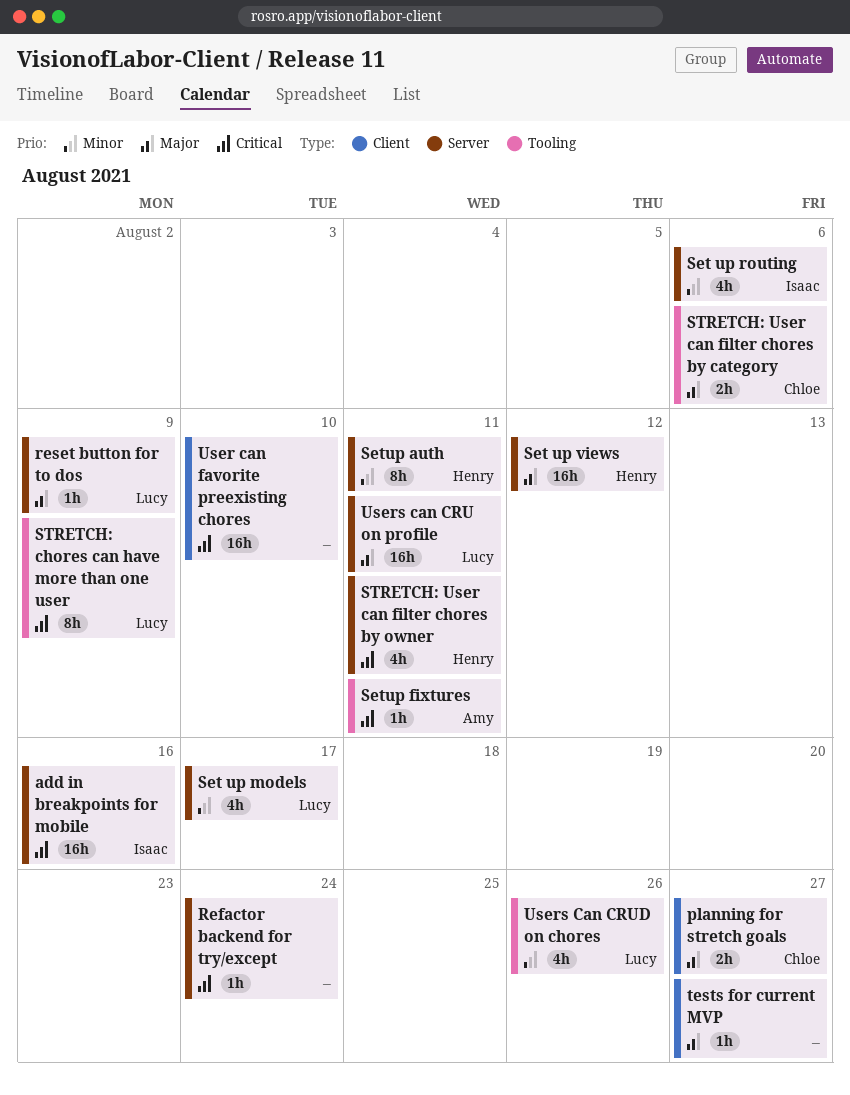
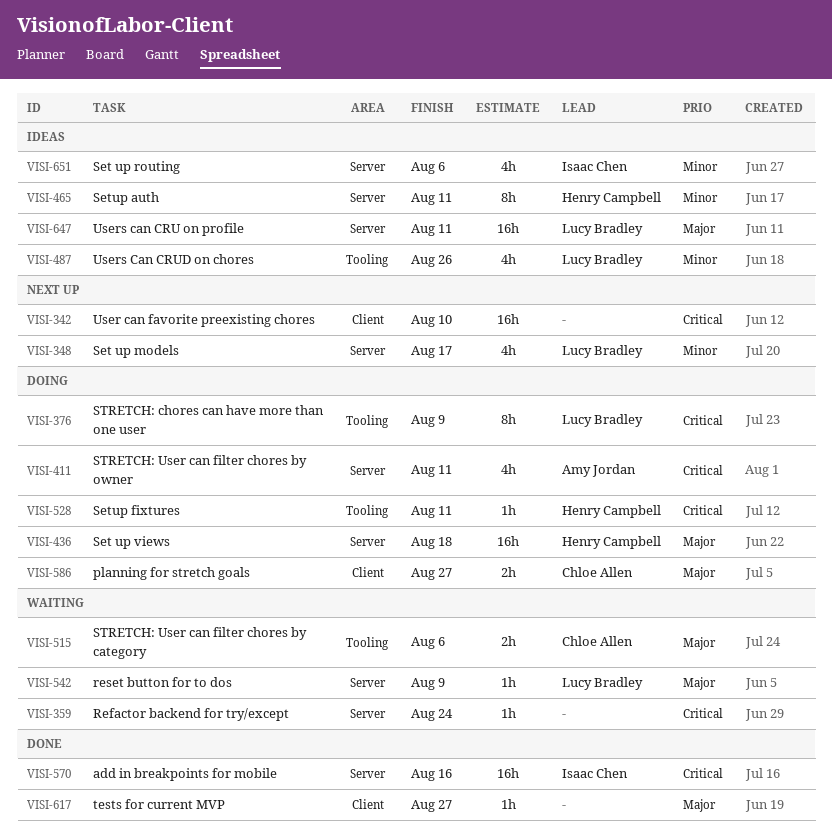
Set up views, due: Aug 12 -> Aug 18
Setup fixtures, owner: Amy Jordan -> Henry Campbell
STRETCH: User can filter chores by owner, owner: Henry Campbell -> Amy Jordan

